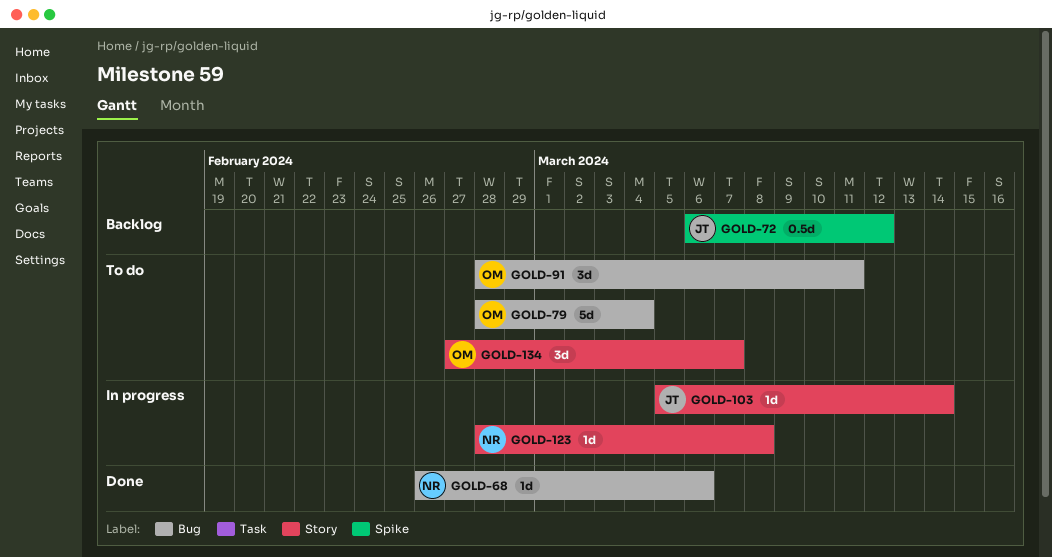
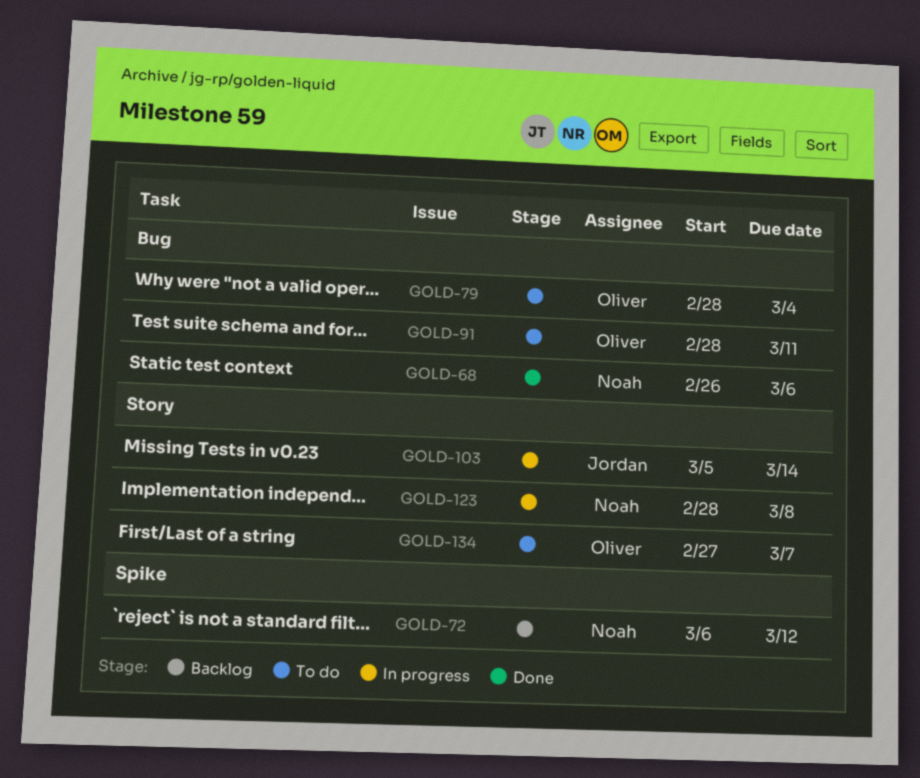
GOLD-72, owner: Jordan -> Noah

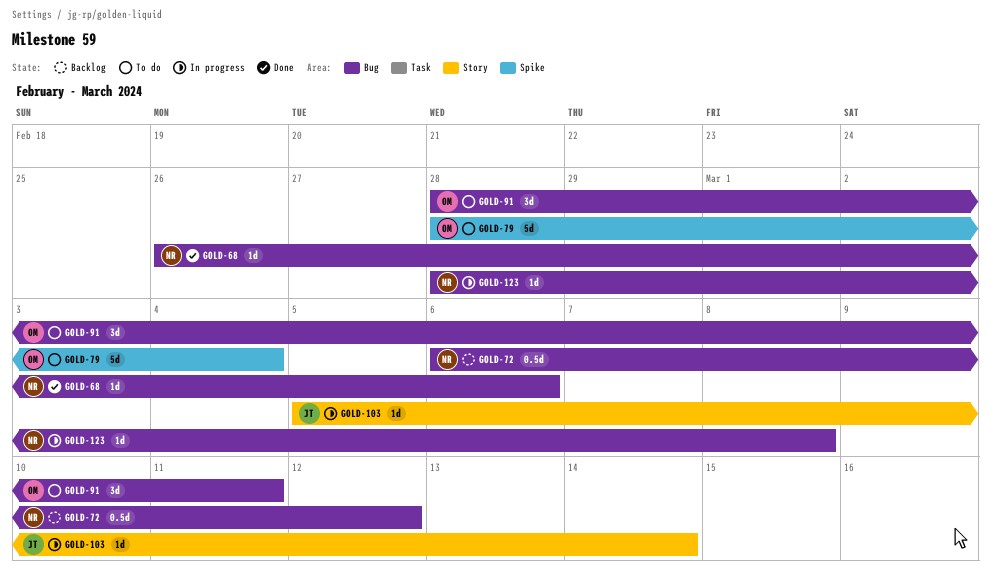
GOLD-72, label: Spike -> Bug
GOLD-79, label: Bug -> Spike
GOLD-123, label: Story -> Bug
GOLD-134: present -> none

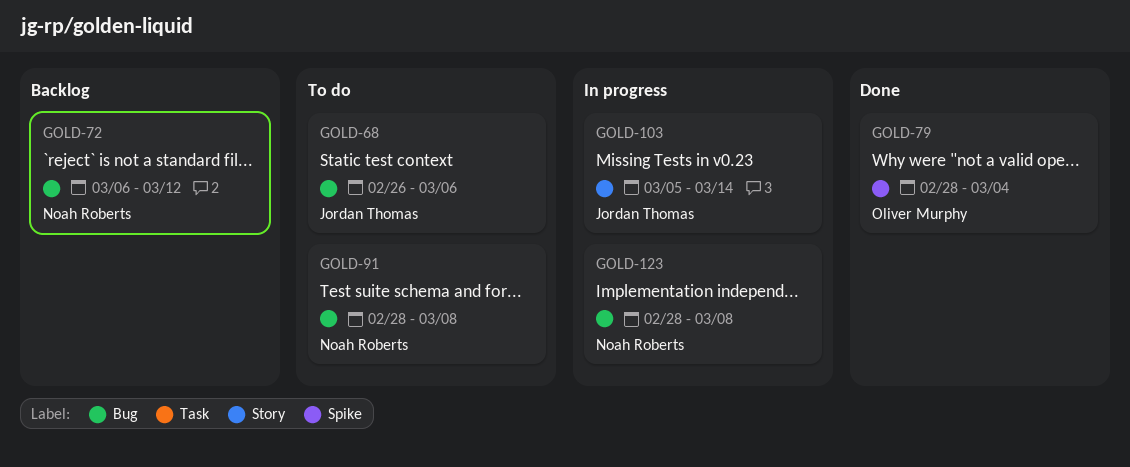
GOLD-68, status: Done -> To do
GOLD-68, owner: Noah Roberts -> Jordan Thomas
GOLD-79, status: To do -> Done
GOLD-91, owner: Oliver Murphy -> Noah Roberts
GOLD-91, due: Mar 11 -> Mar 8

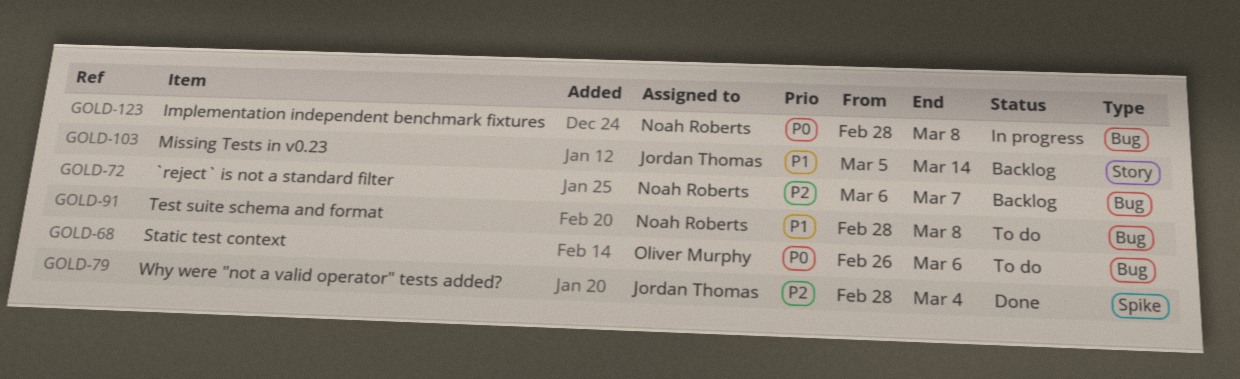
GOLD-68, owner: Jordan Thomas -> Oliver Murphy
GOLD-72, due: Mar 12 -> Mar 7
GOLD-79, owner: Oliver Murphy -> Jordan Thomas
GOLD-103, status: In progress -> Backlog

